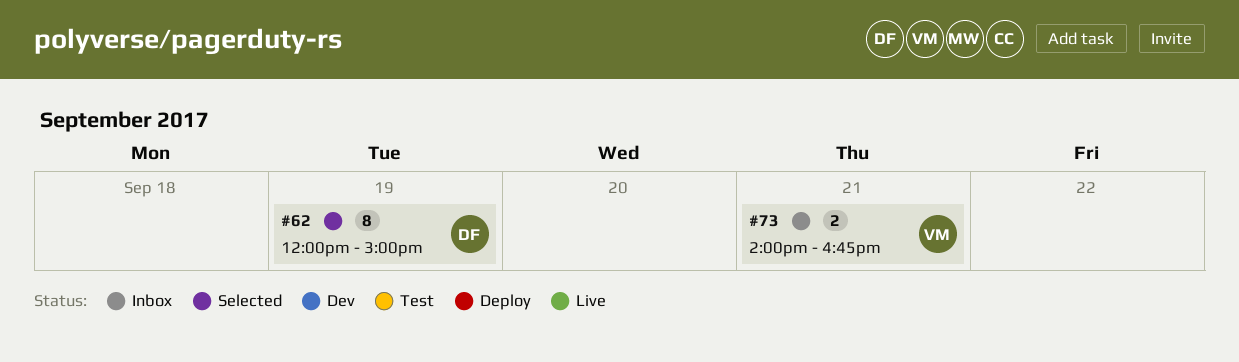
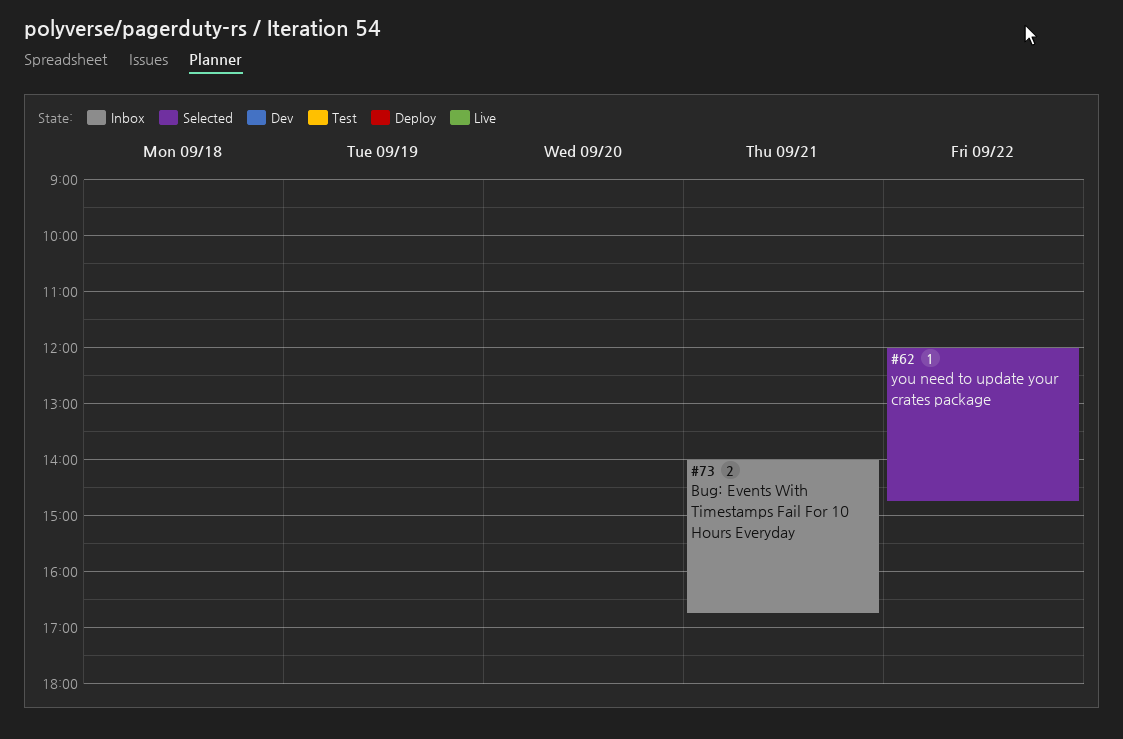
#62, estimate: 8 -> 1
#62, day: Sep 19 -> Sep 22
#62, ends: 15:00 -> 14:45

